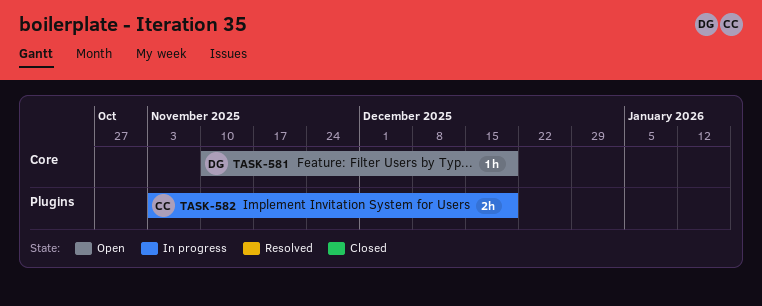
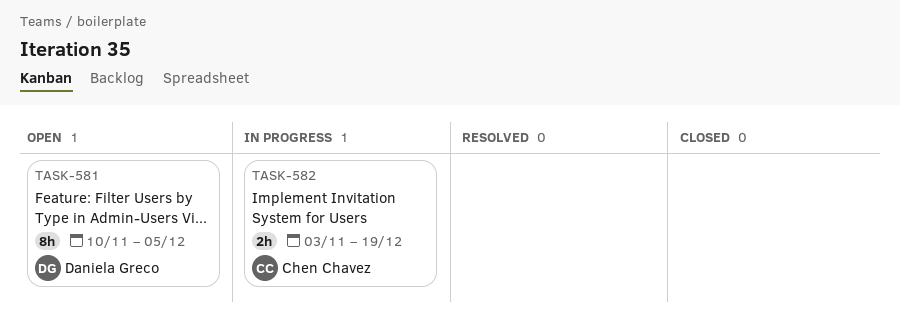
TASK-581, estimate: 1h -> 8h
TASK-581, due: Dec 19 -> Dec 5

